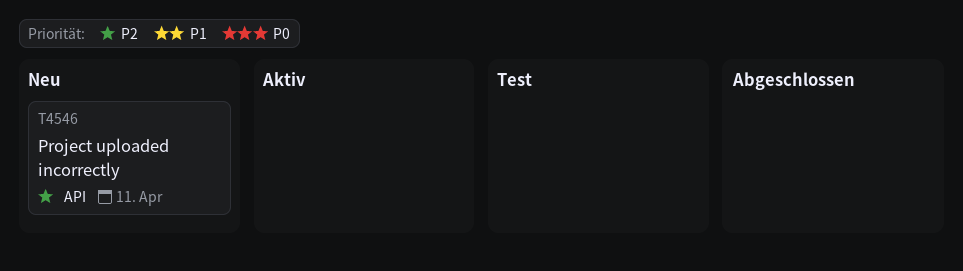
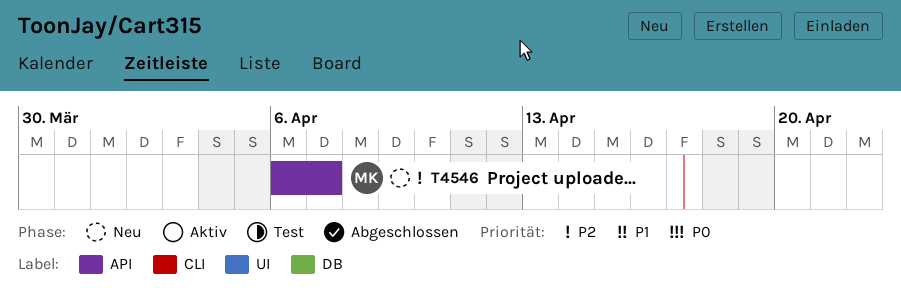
T4546, due: Apr 11 -> Apr 7

